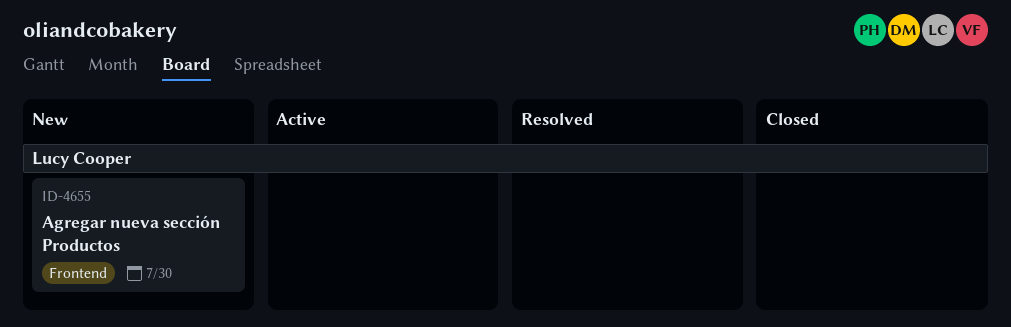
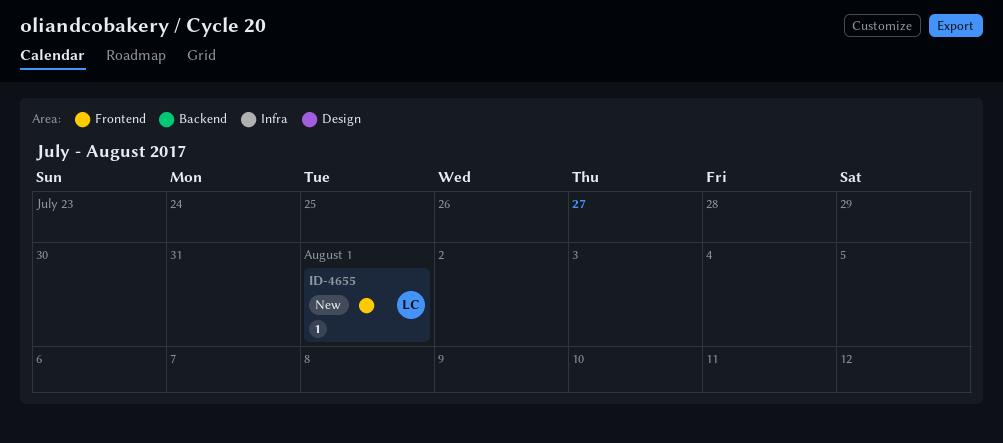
ID-4655, due: Jul 30 -> Aug 1

